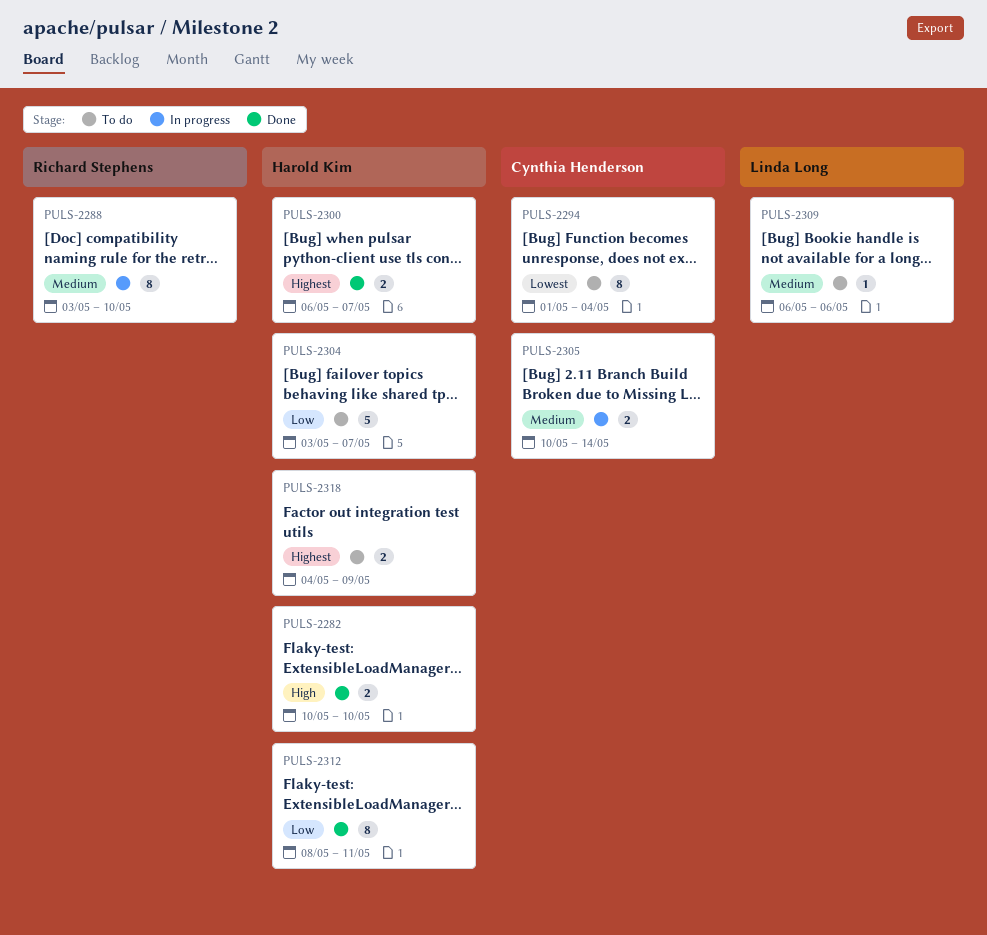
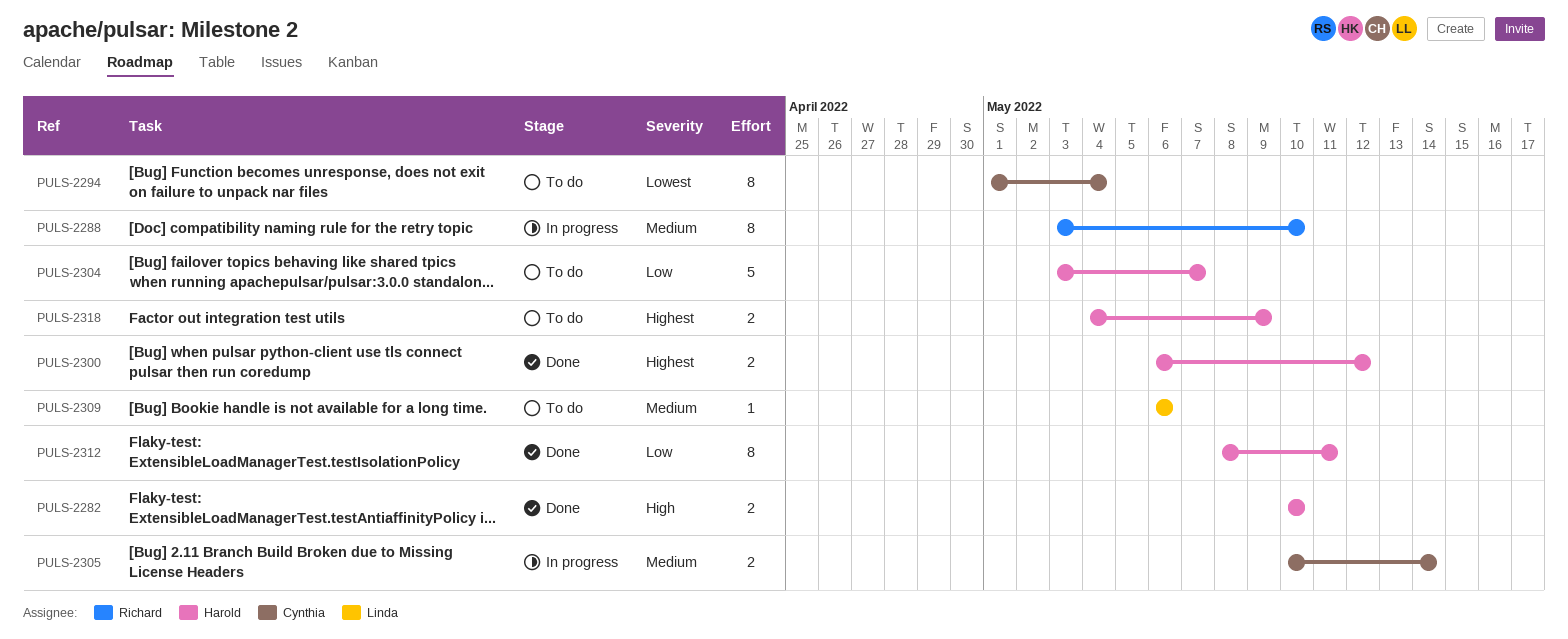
PULS-2300, due: May 7 -> May 12

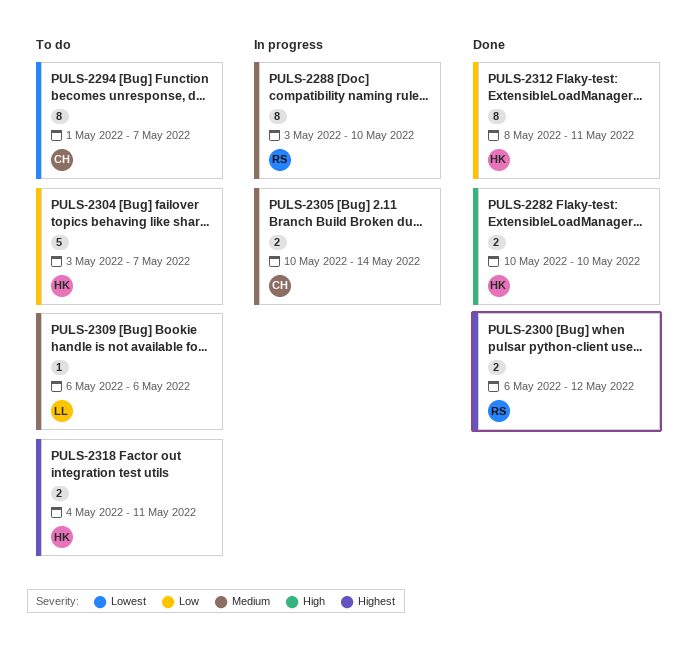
PULS-2294, due: May 4 -> May 7
PULS-2300, owner: Harold -> Richard
PULS-2318, due: May 9 -> May 11

